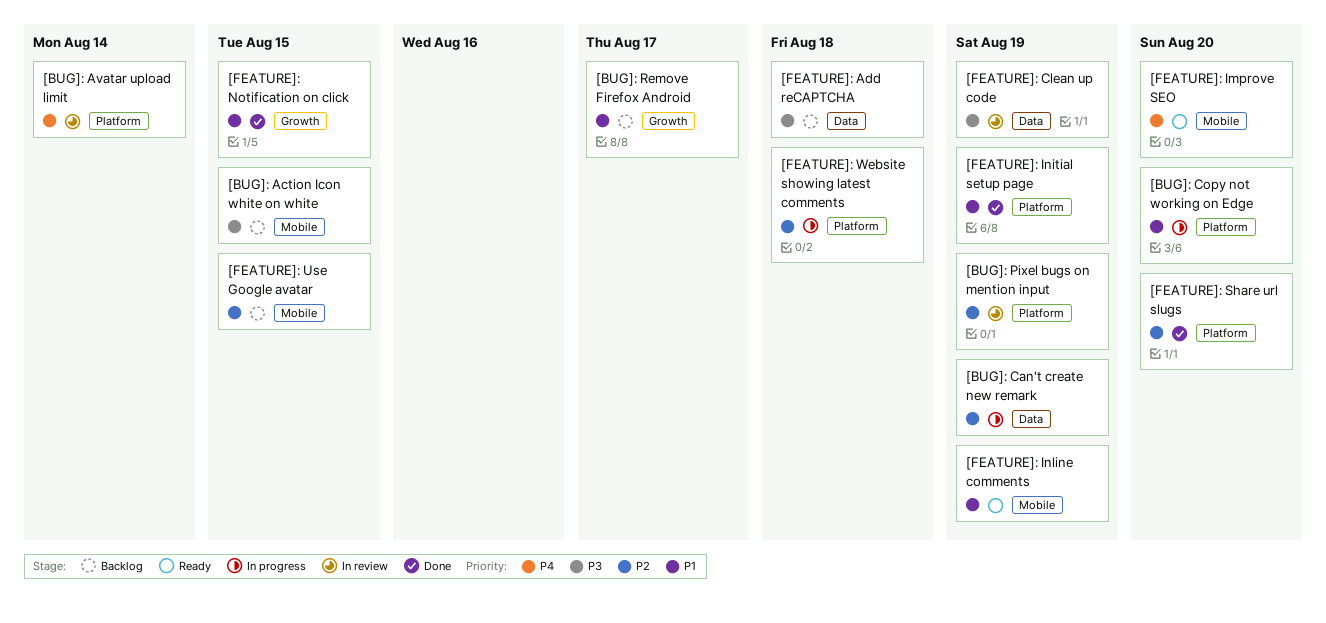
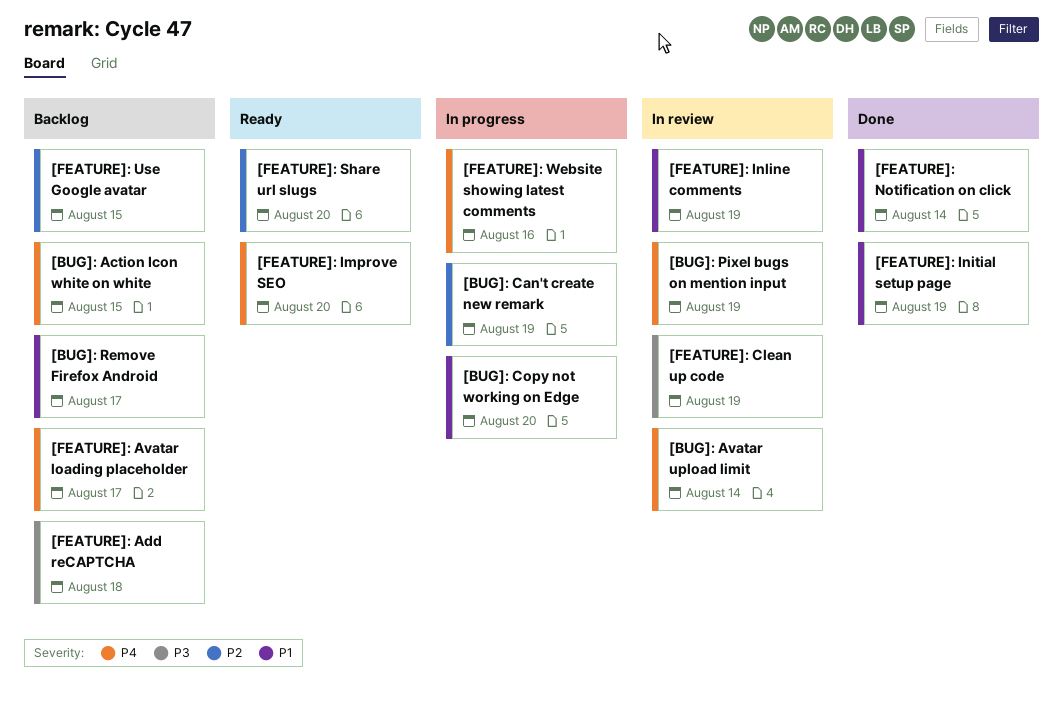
[BUG]: Action Icon white on white, priority: P3 -> P4
[BUG]: Pixel bugs on mention input, priority: P2 -> P4
[FEATURE]: Avatar loading placeholder: none -> present
[FEATURE]: Inline comments, status: Ready -> In review
[FEATURE]: Notification on click, due: Aug 15 -> Aug 14
[FEATURE]: Share url slugs, status: Done -> Ready
[FEATURE]: Website showing latest comments, priority: P2 -> P4
[FEATURE]: Website showing latest comments, due: Aug 18 -> Aug 16

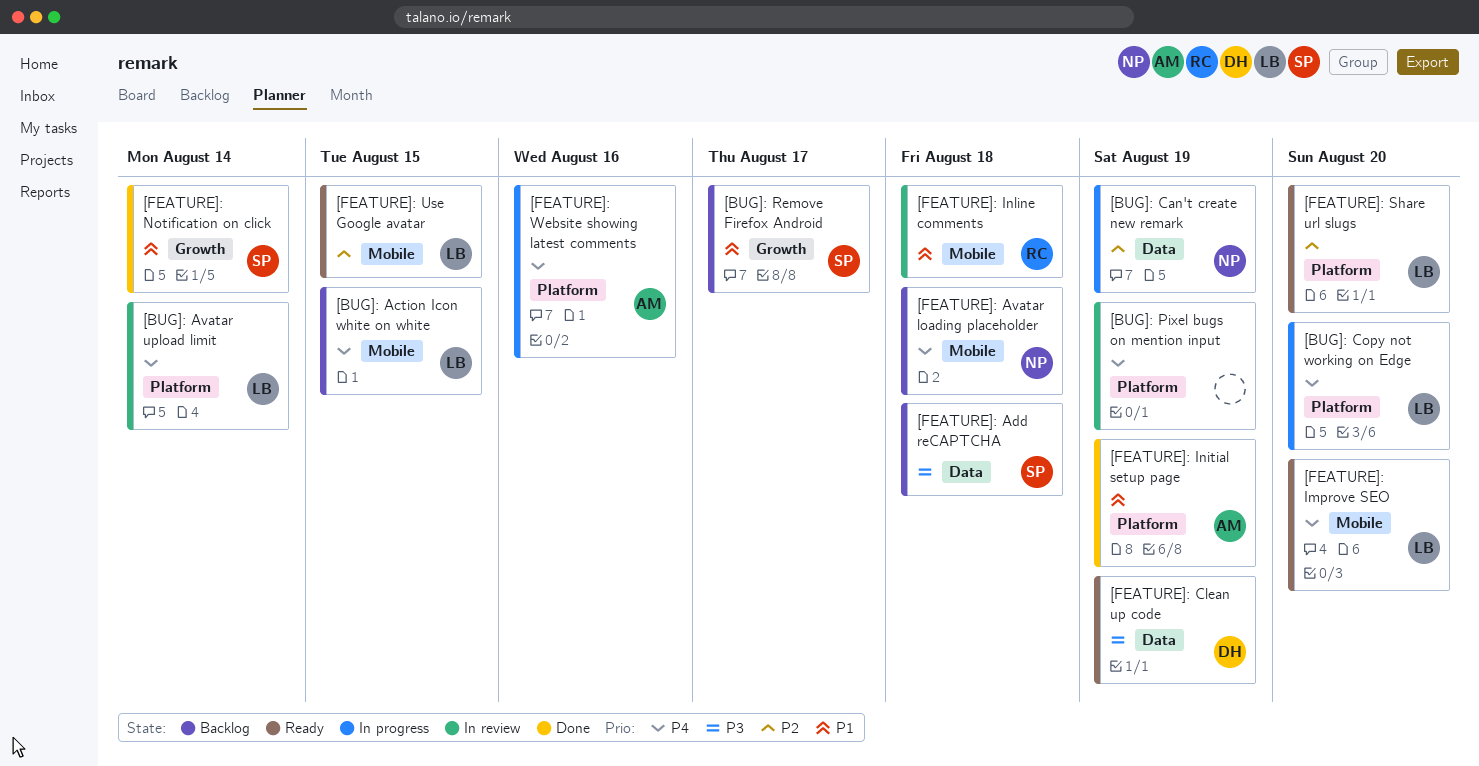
[BUG]: Copy not working on Edge, priority: P1 -> P4
[FEATURE]: Avatar loading placeholder, due: Aug 17 -> Aug 18
[FEATURE]: Clean up code, status: In review -> Ready
[FEATURE]: Inline comments, due: Aug 19 -> Aug 18
[FEATURE]: Use Google avatar, status: Backlog -> Ready

